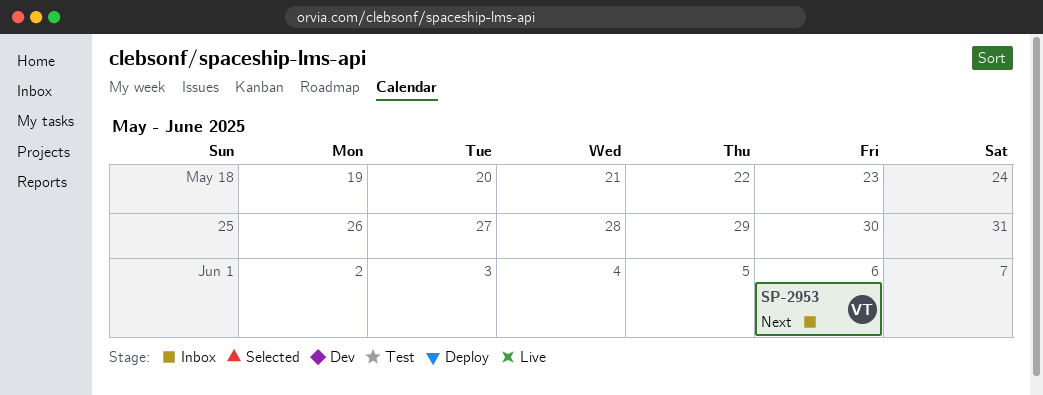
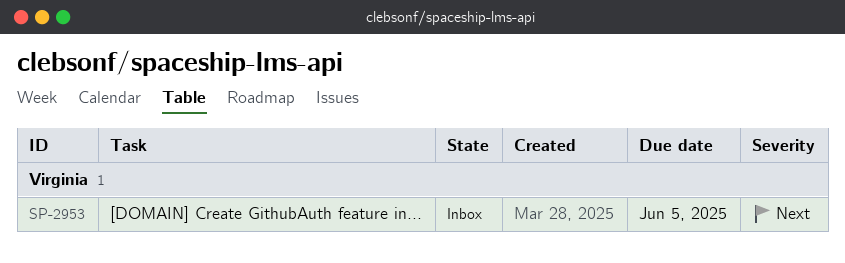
SP-2953, due: Jun 6 -> Jun 5

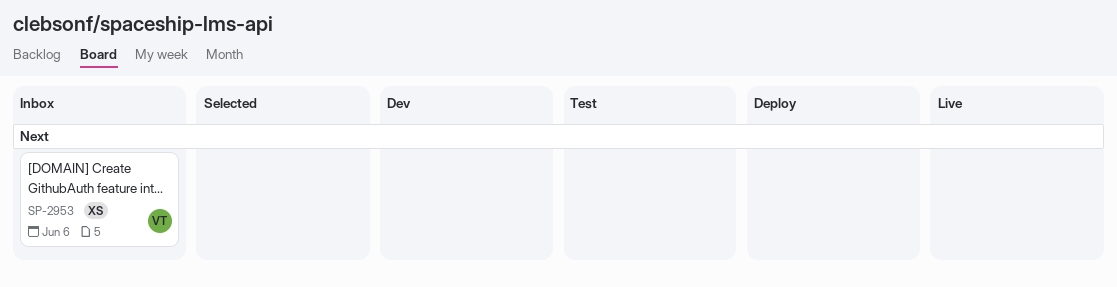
SP-2953, due: Jun 5 -> Jun 6

